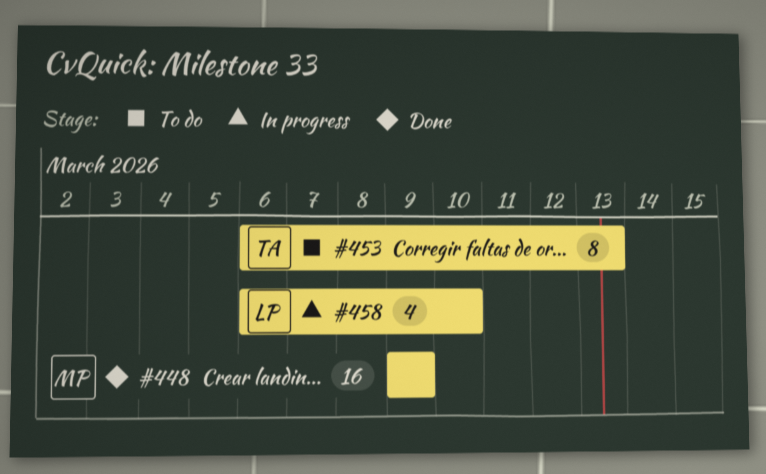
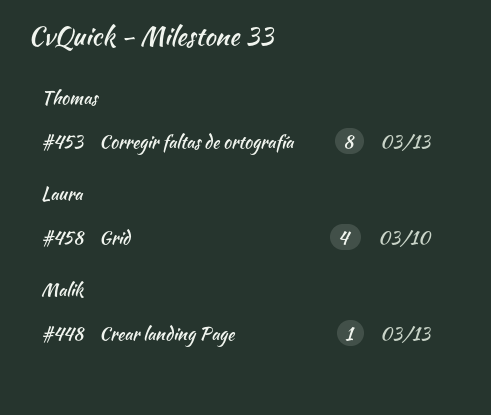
#448, estimate: 16 -> 1
#448, due: Mar 9 -> Mar 13

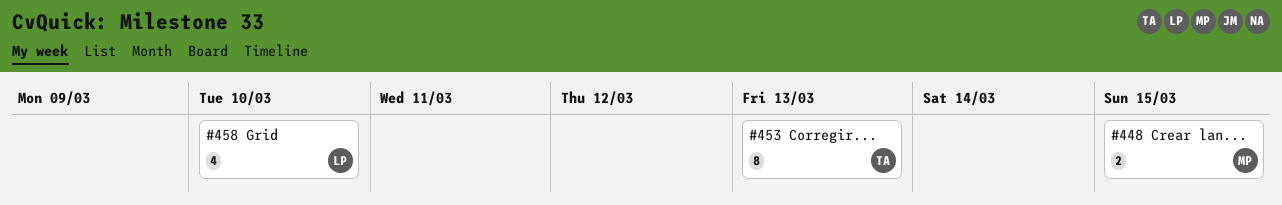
#448, estimate: 1 -> 2
#448, due: Mar 13 -> Mar 15

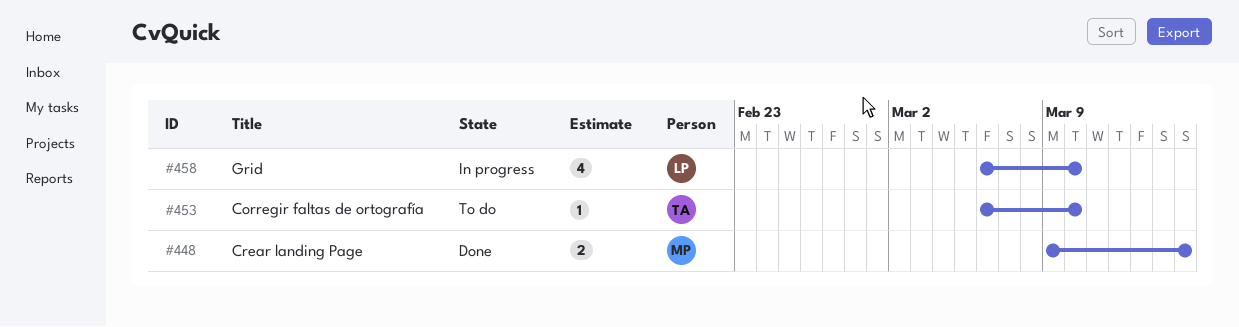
#453, estimate: 8 -> 1
#453, due: Mar 13 -> Mar 10

